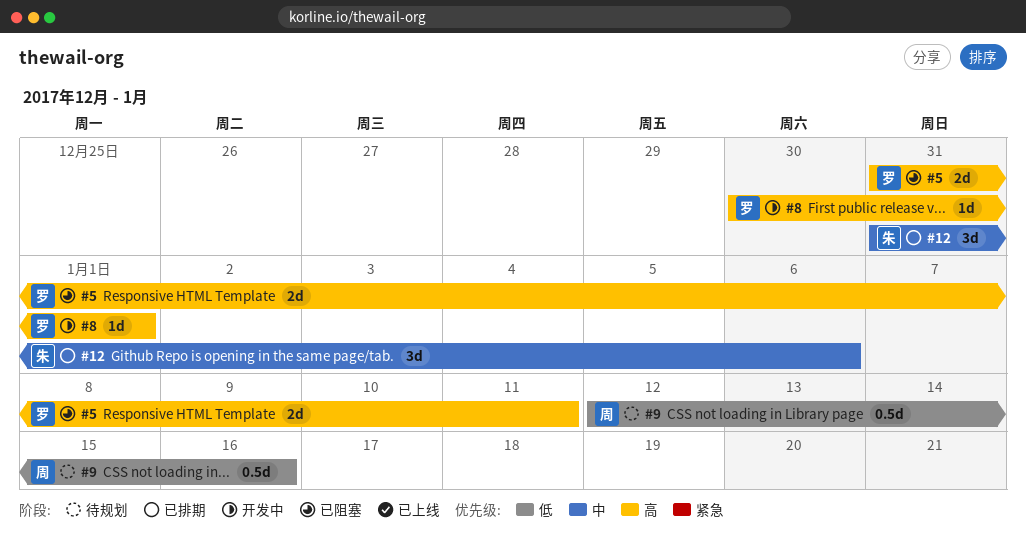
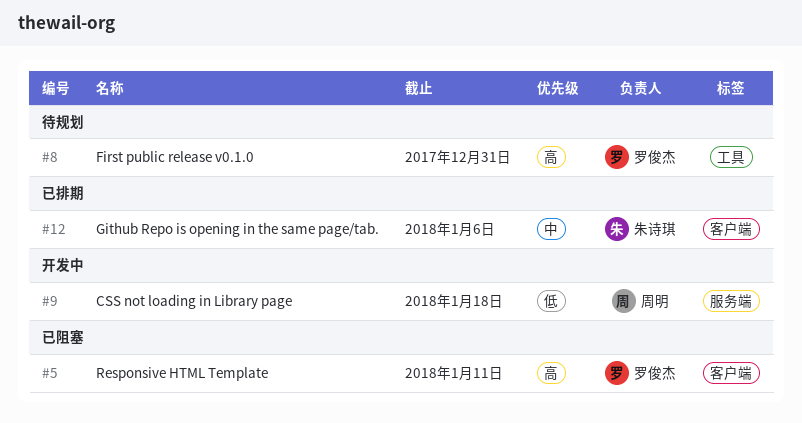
#8, status: 开发中 -> 待规划
#8, due: Jan 1 -> Dec 31
#9, status: 待规划 -> 开发中
#9, due: Jan 16 -> Jan 18

